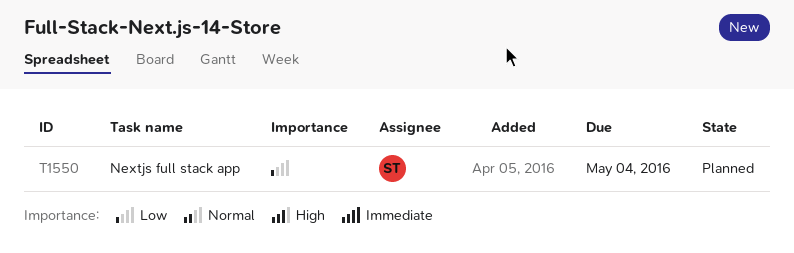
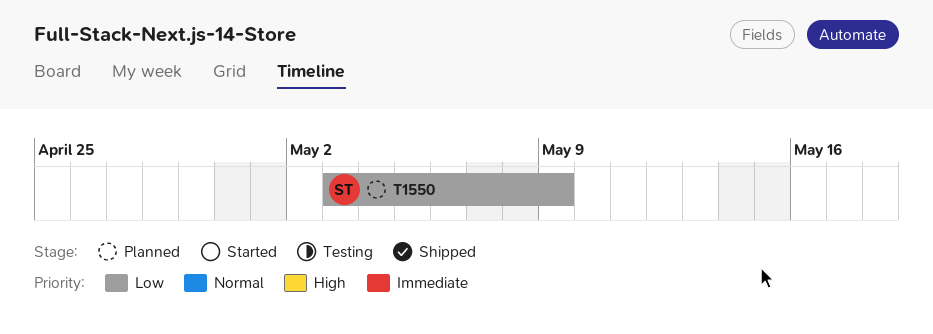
T1550, due: May 4 -> May 9

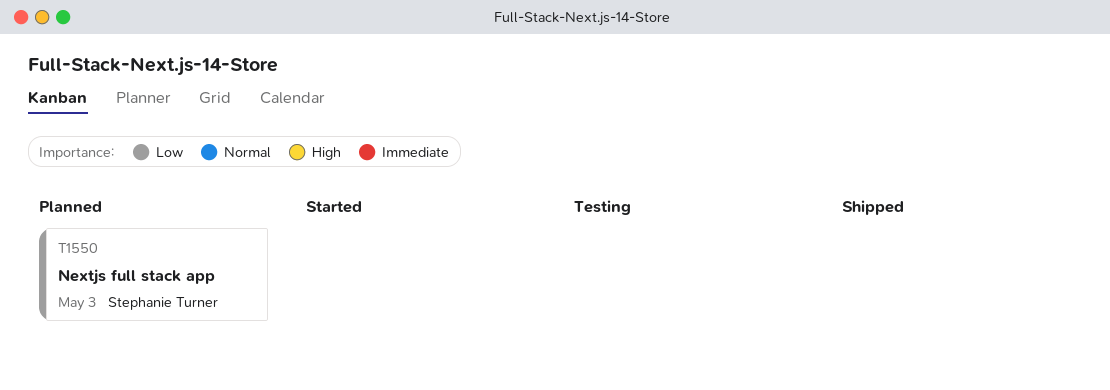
T1550, due: May 9 -> May 3

